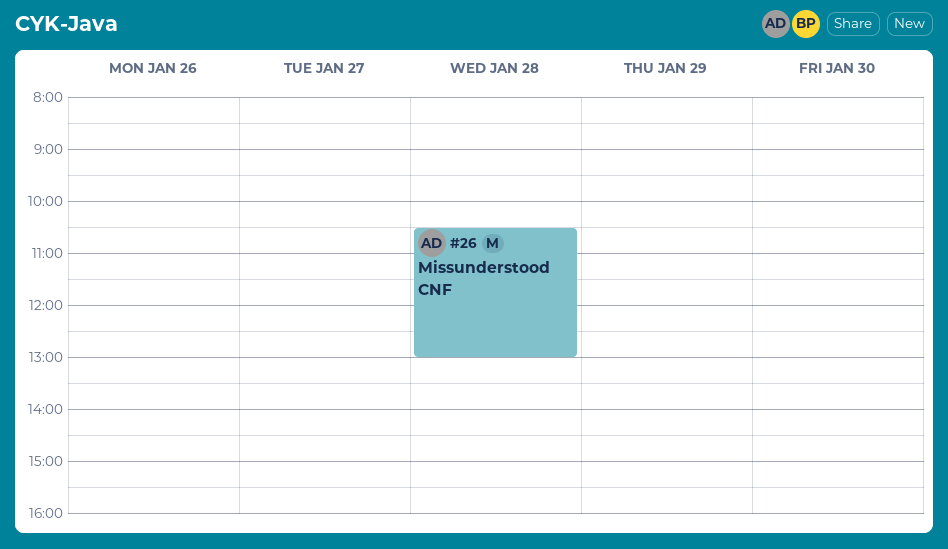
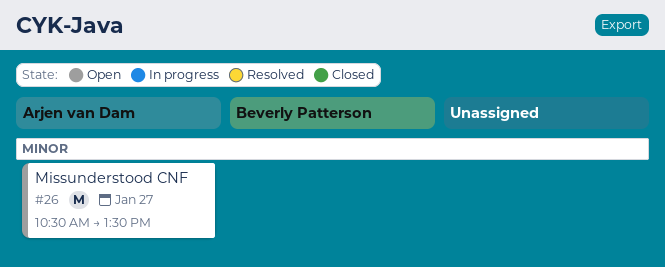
#26, day: Jan 28 -> Jan 27
#26, ends: 13:00 -> 13:30

